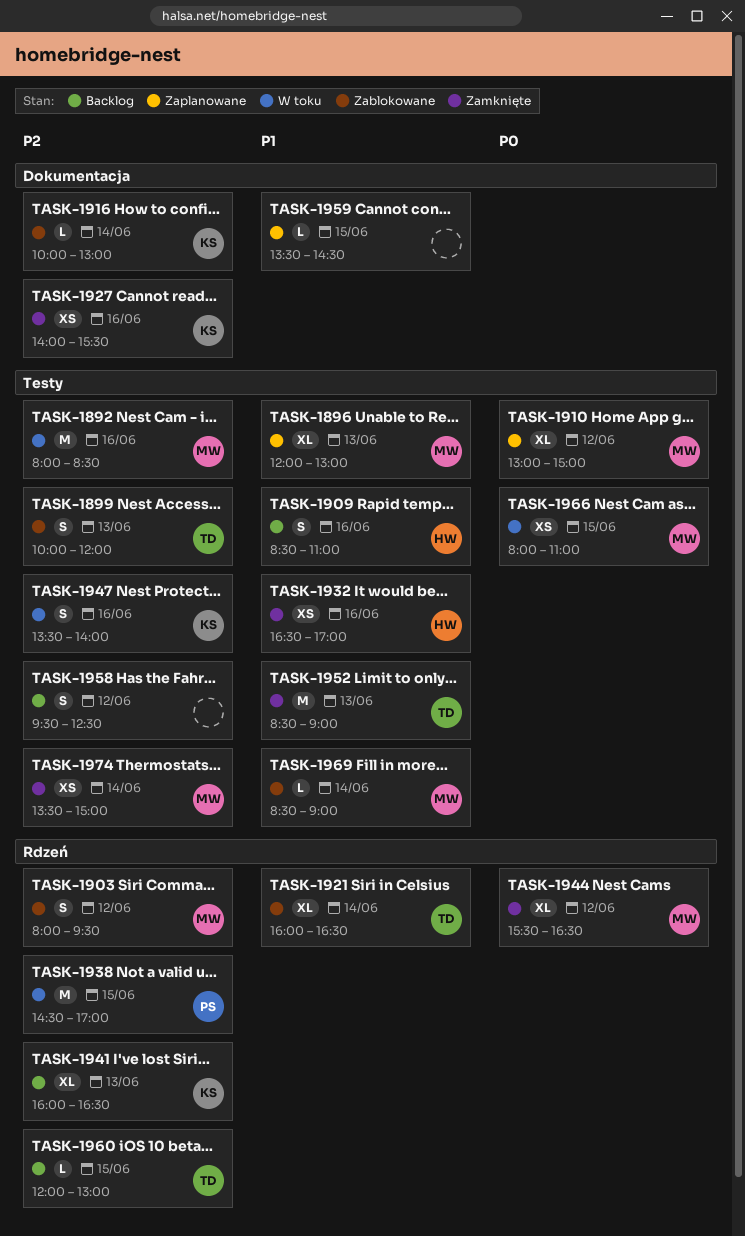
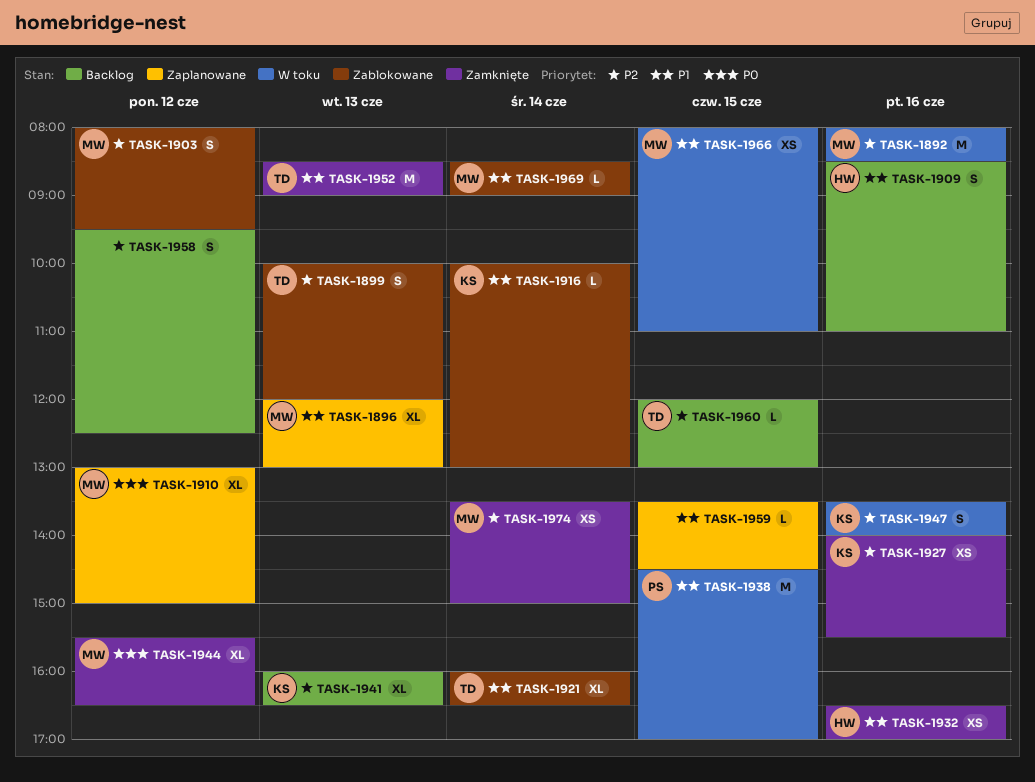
TASK-1916, priority: P2 -> P1
TASK-1938, priority: P2 -> P1
TASK-1966, priority: P0 -> P1

